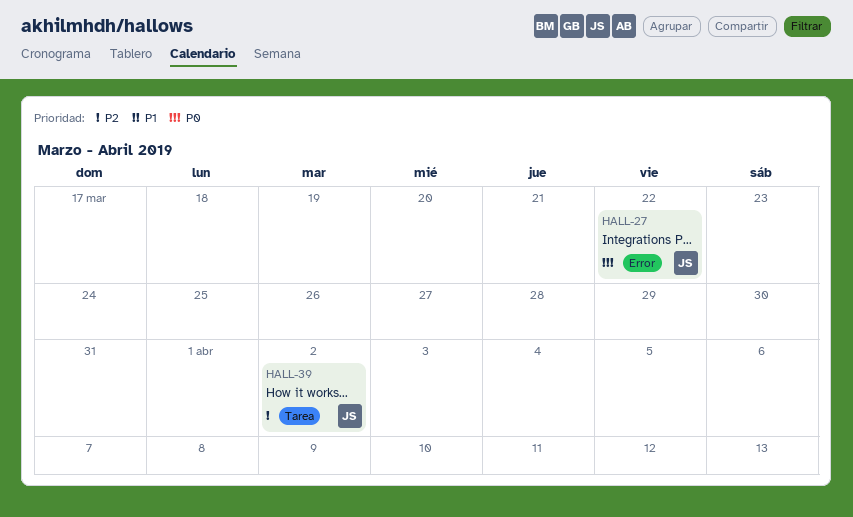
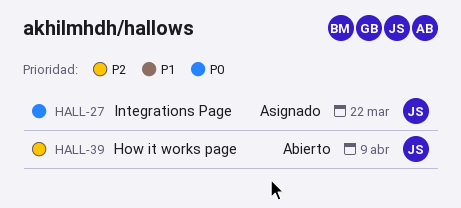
HALL-39, due: Apr 2 -> Apr 9

